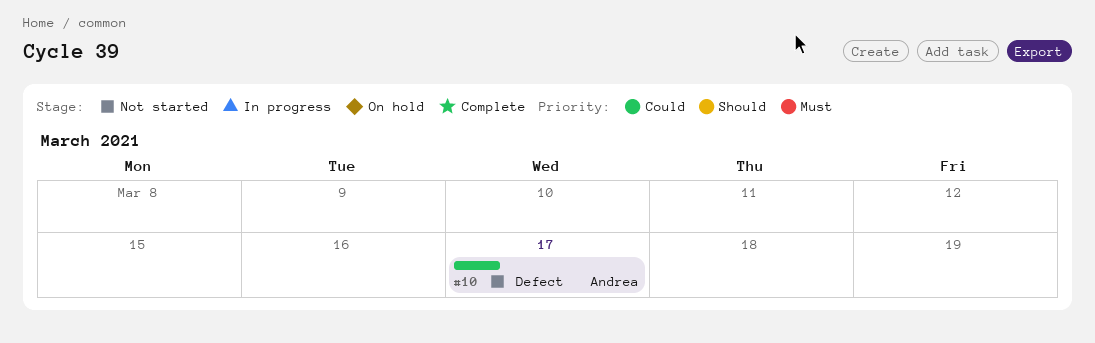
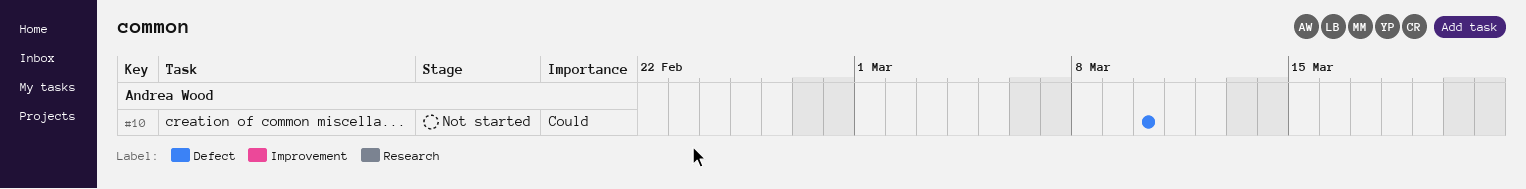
#10, due: Mar 17 -> Mar 10

